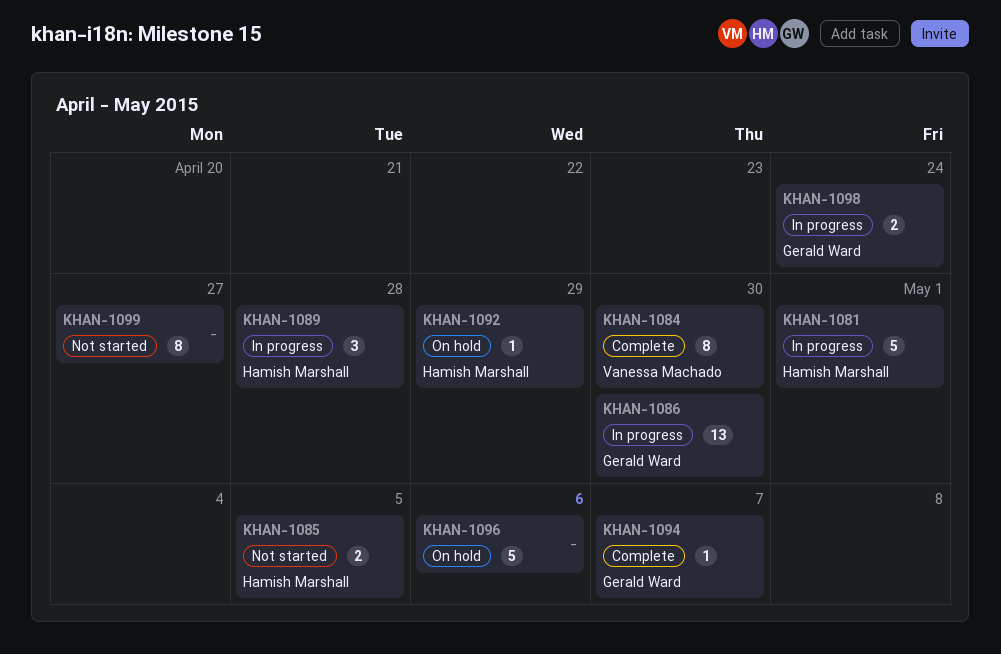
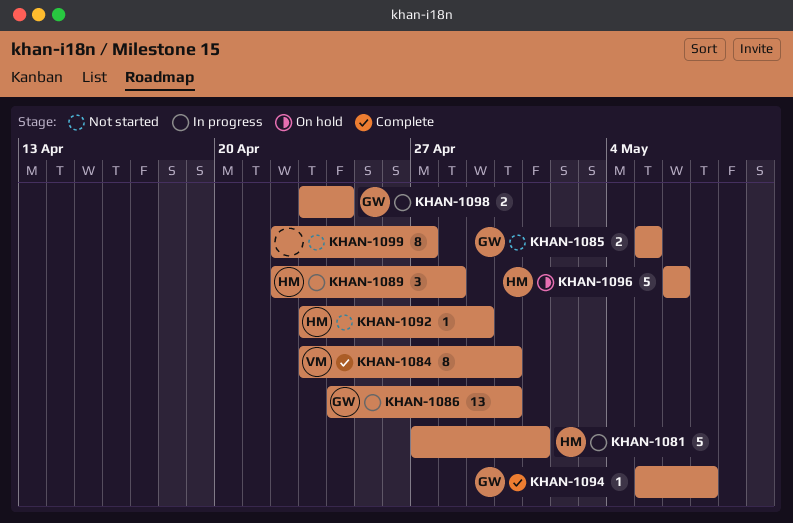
KHAN-1085, owner: Hamish Marshall -> Gerald Ward
KHAN-1092, status: On hold -> Not started
KHAN-1096, owner: none -> Hamish Marshall

